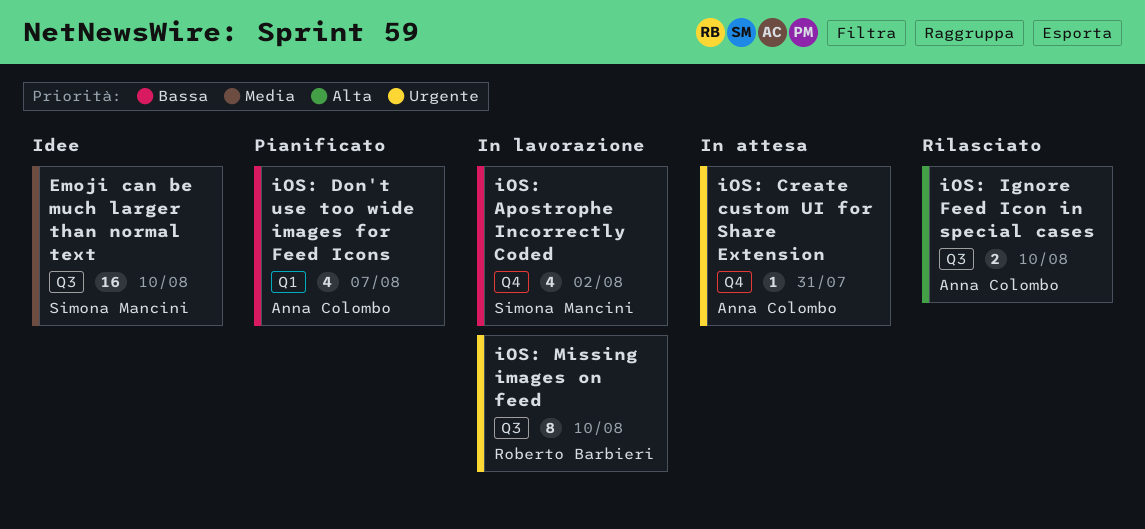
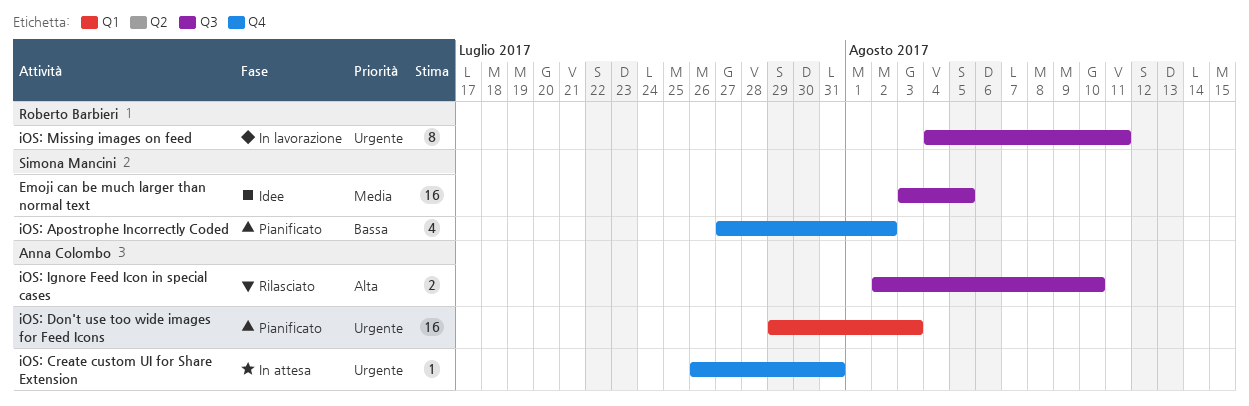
Emoji can be much larger than normal text, due: Aug 10 -> Aug 5
iOS: Apostrophe Incorrectly Coded, status: In lavorazione -> Pianificato
iOS: Don't use too wide images for Feed Icons, priority: Bassa -> Urgente
iOS: Don't use too wide images for Feed Icons, estimate: 4 -> 16
iOS: Don't use too wide images for Feed Icons, due: Aug 7 -> Aug 3
iOS: Missing images on feed, due: Aug 10 -> Aug 11

